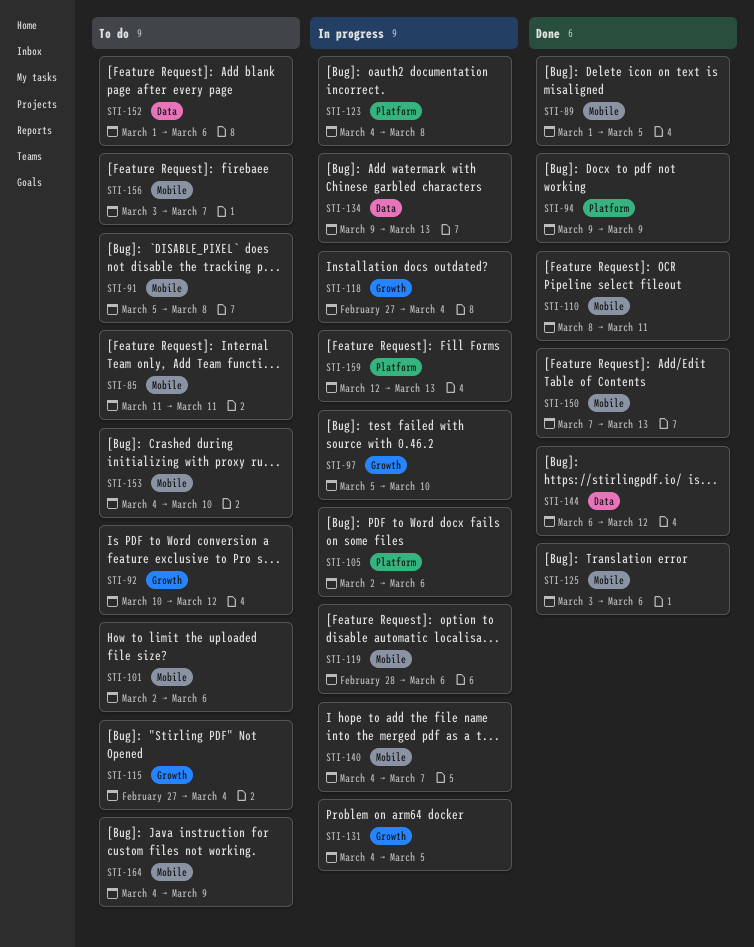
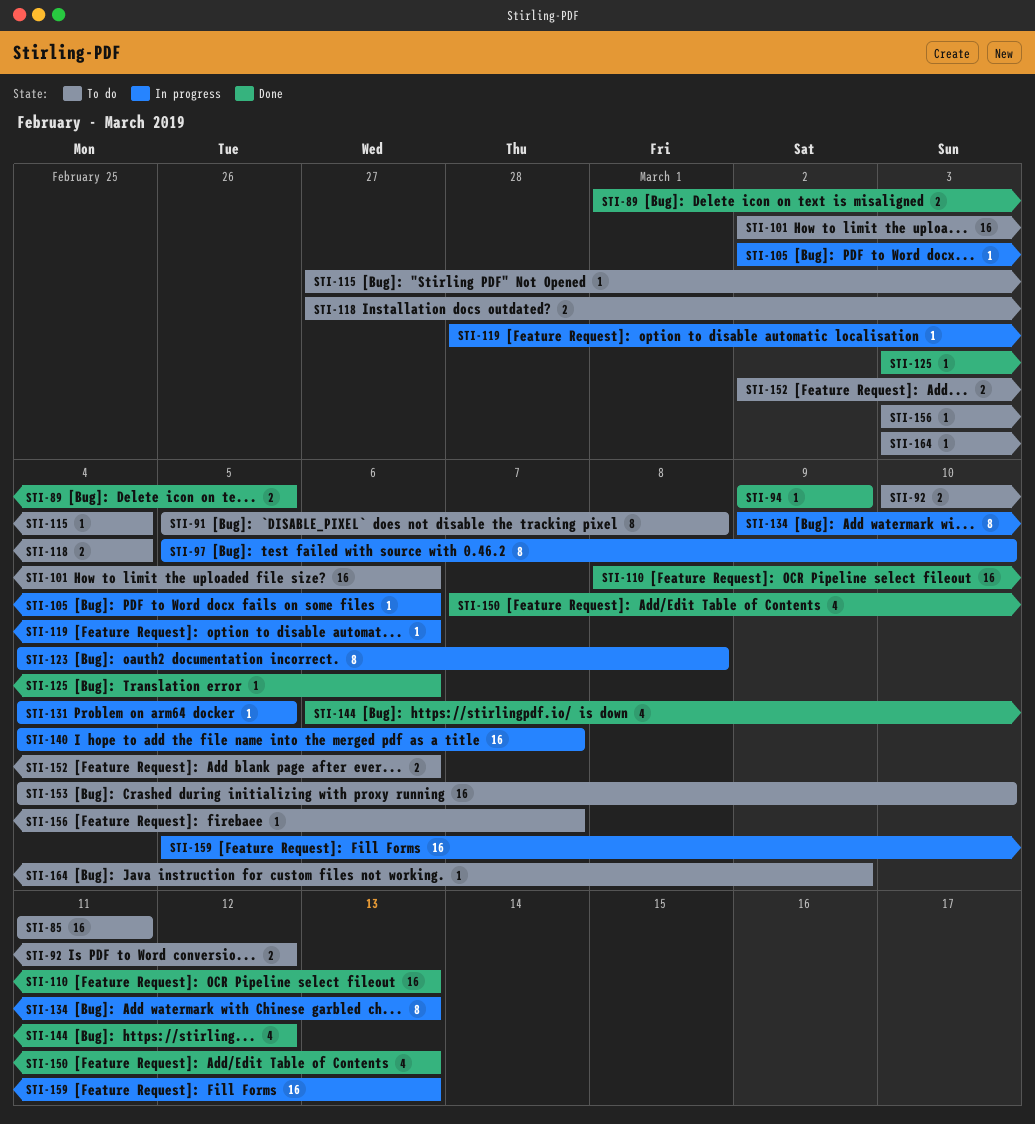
STI-110, due: Mar 11 -> Mar 13
STI-118, status: In progress -> To do
STI-152, start: Mar 1 -> Mar 2
STI-159, start: Mar 12 -> Mar 5
STI-164, start: Mar 4 -> Mar 3

